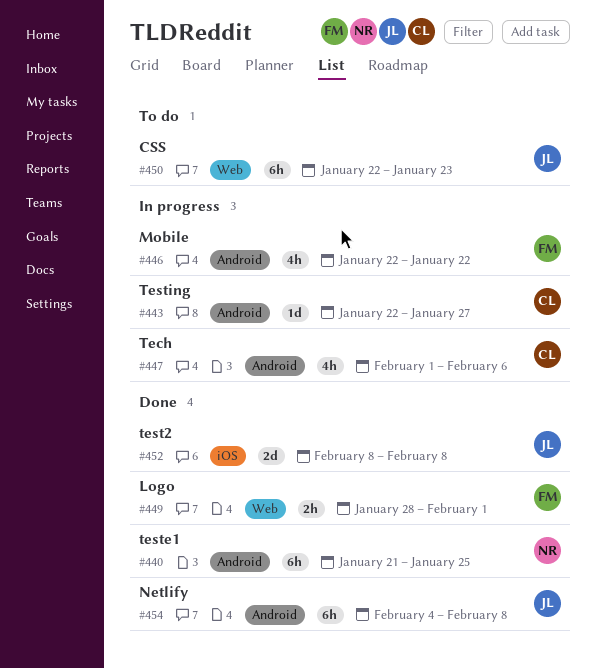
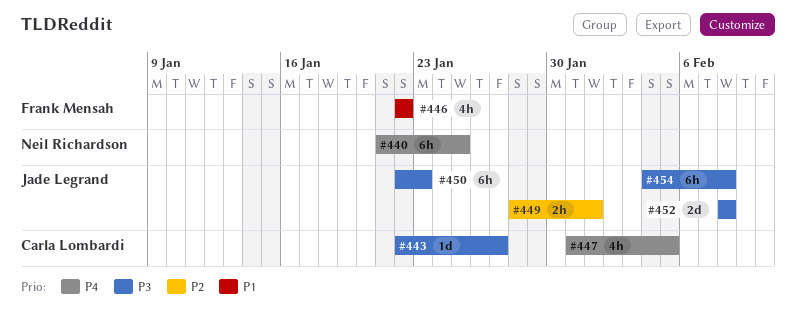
#447, start: Feb 1 -> Jan 31
#447, due: Feb 6 -> Feb 5
#449, owner: Frank Mensah -> Jade Legrand

